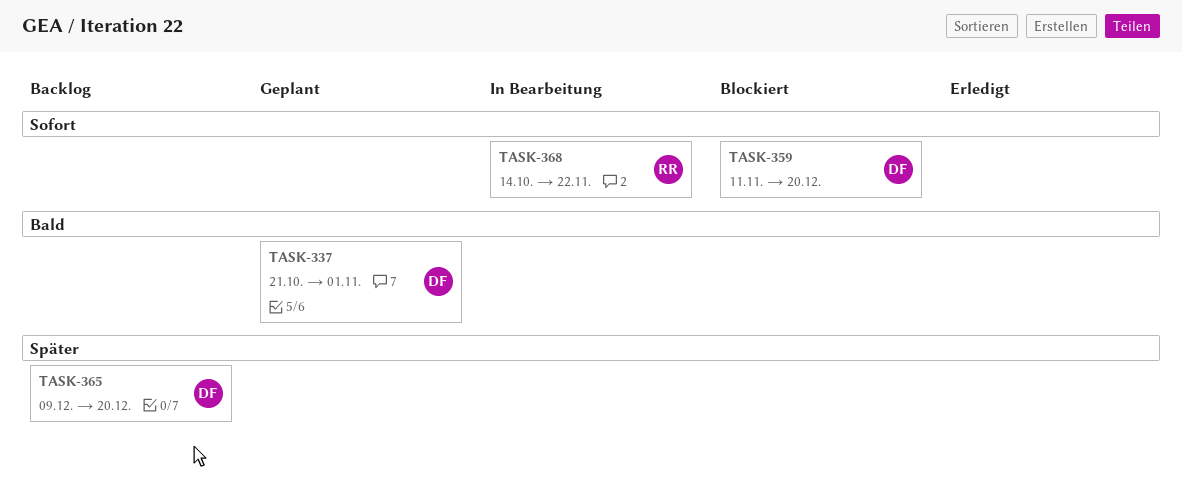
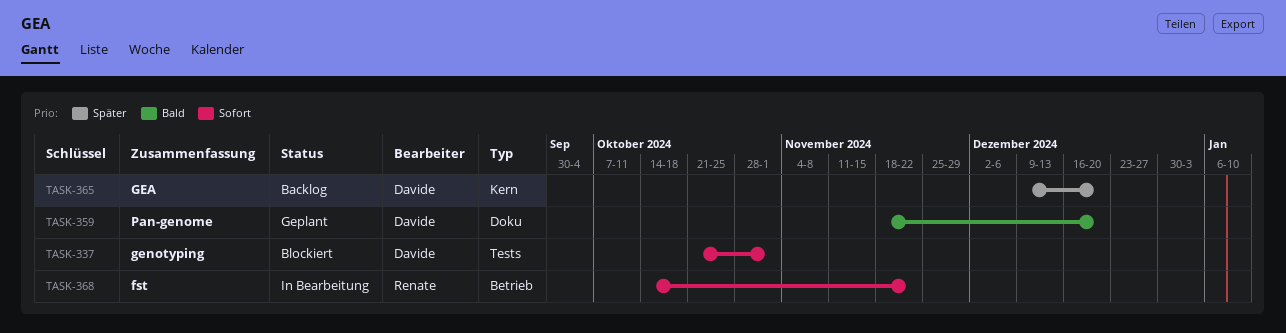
TASK-337, status: Geplant -> Blockiert
TASK-337, priority: Bald -> Sofort
TASK-359, status: Blockiert -> Geplant
TASK-359, priority: Sofort -> Bald
TASK-359, start: Nov 11 -> Nov 18

